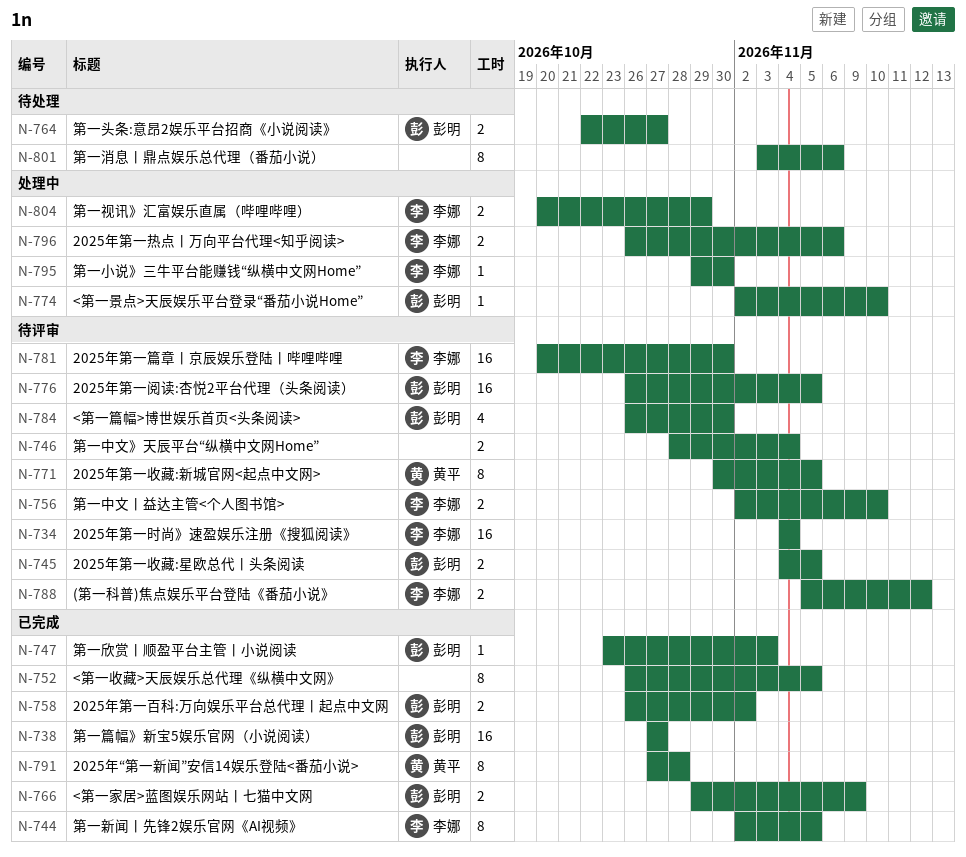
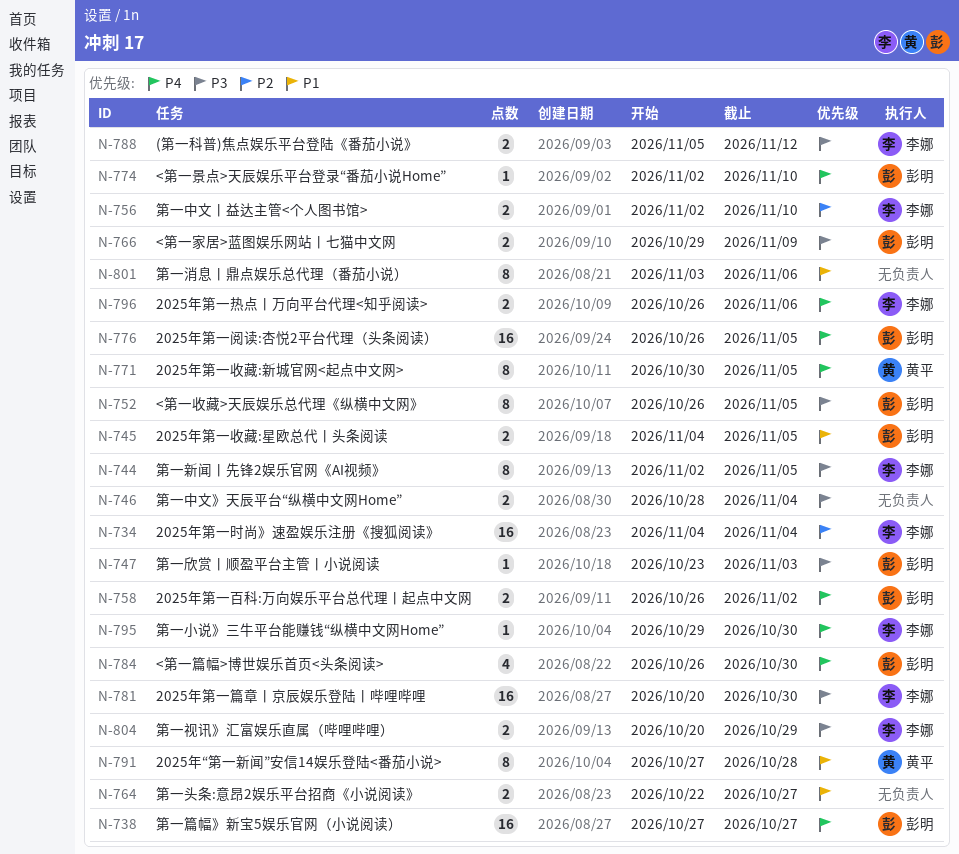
N-752, owner: none -> 彭明
N-764, owner: 彭明 -> none

